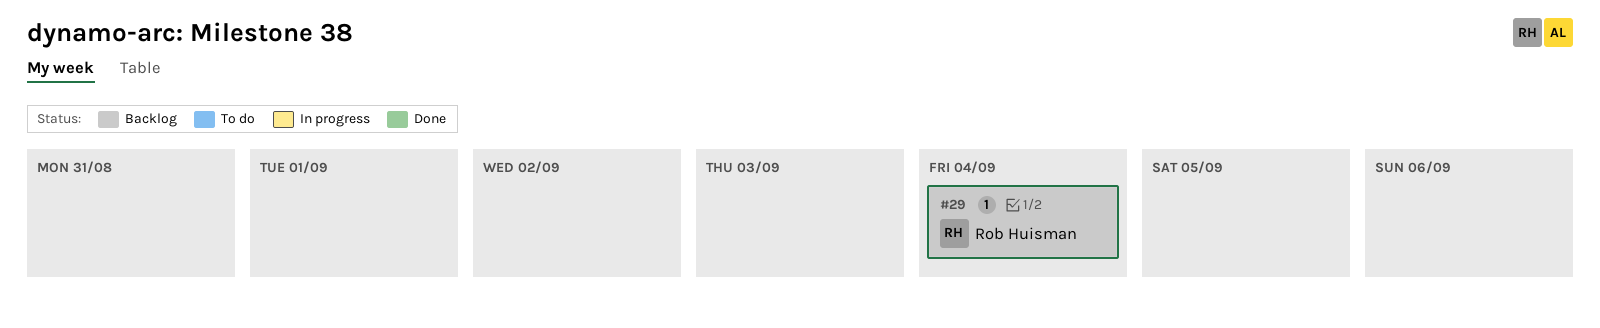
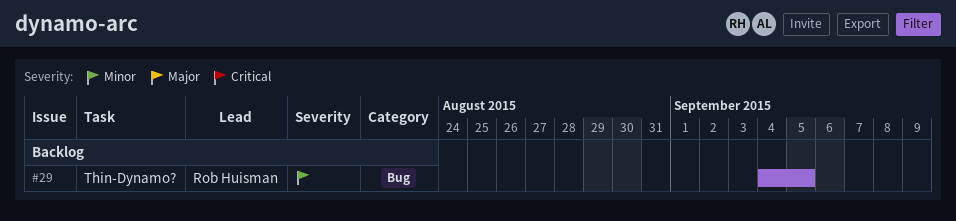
#29, due: Sep 4 -> Sep 5

